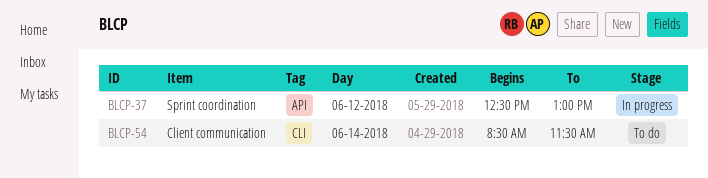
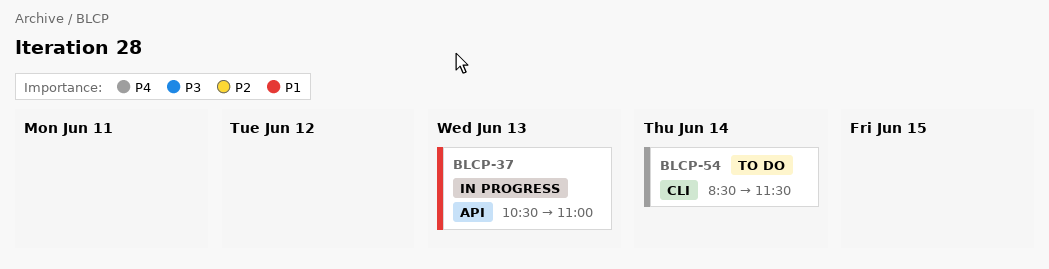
BLCP-37, day: Jun 12 -> Jun 13
BLCP-37, begins: 12:30 -> 10:30
BLCP-37, ends: 13:00 -> 11:00

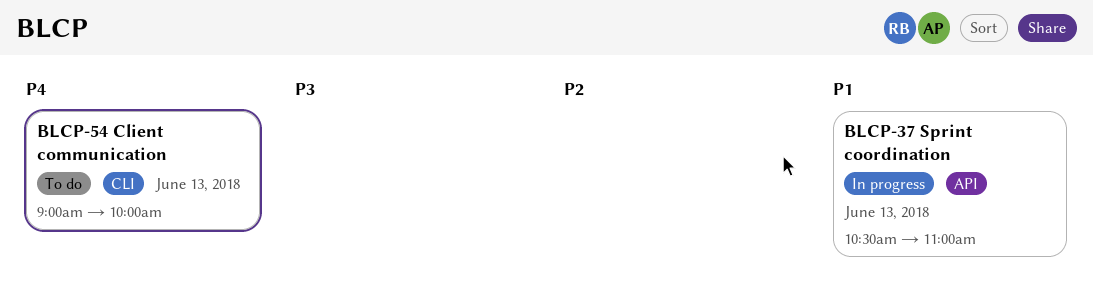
BLCP-54, day: Jun 14 -> Jun 13
BLCP-54, begins: 08:30 -> 09:00
BLCP-54, ends: 11:30 -> 10:00

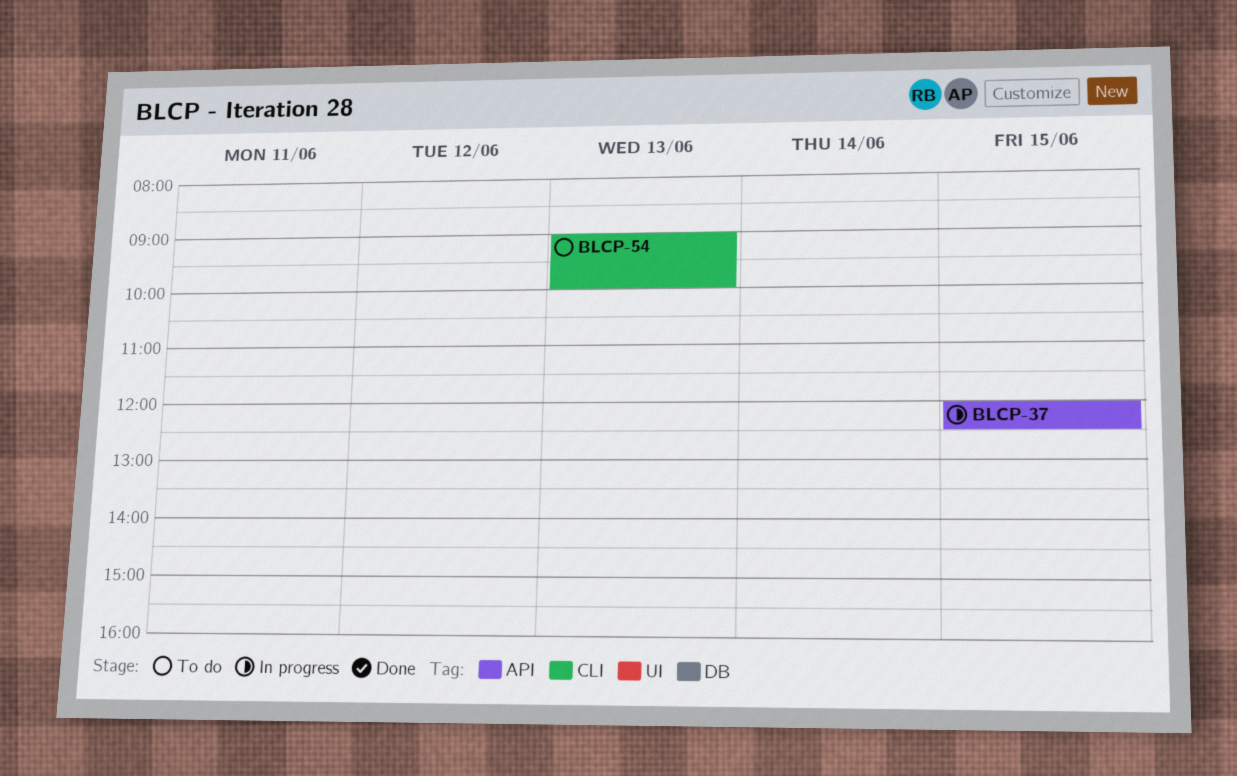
BLCP-37, day: Jun 13 -> Jun 15
BLCP-37, begins: 10:30 -> 12:00
BLCP-37, ends: 11:00 -> 12:30

